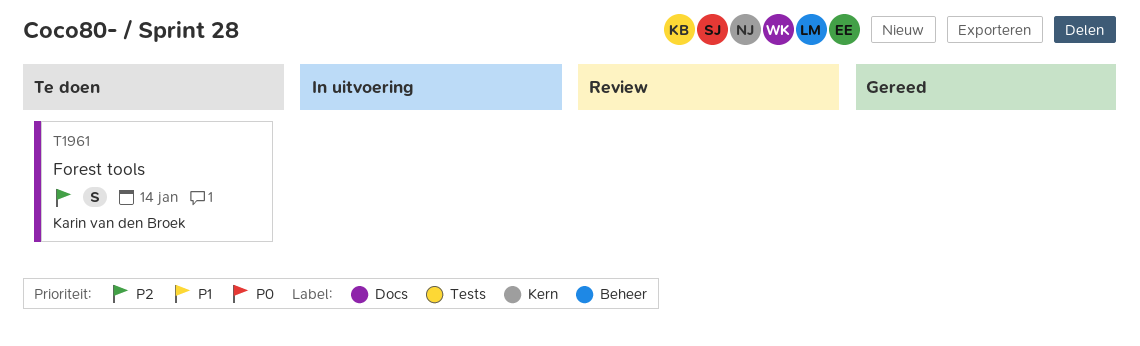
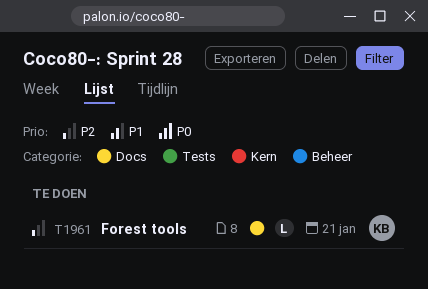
T1961, estimate: S -> L
T1961, due: Jan 14 -> Jan 21

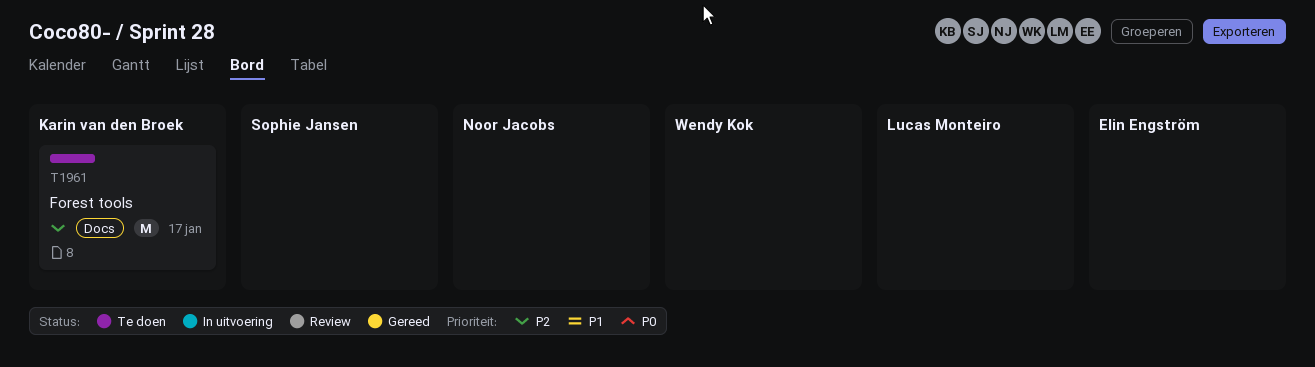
T1961, estimate: L -> M
T1961, due: Jan 21 -> Jan 17

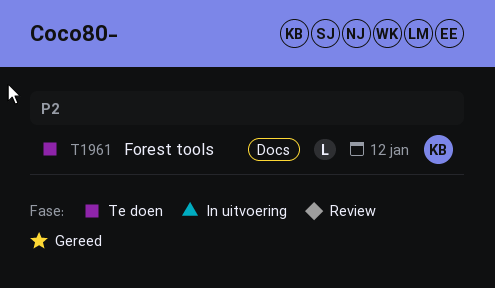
T1961, estimate: M -> L
T1961, due: Jan 17 -> Jan 12

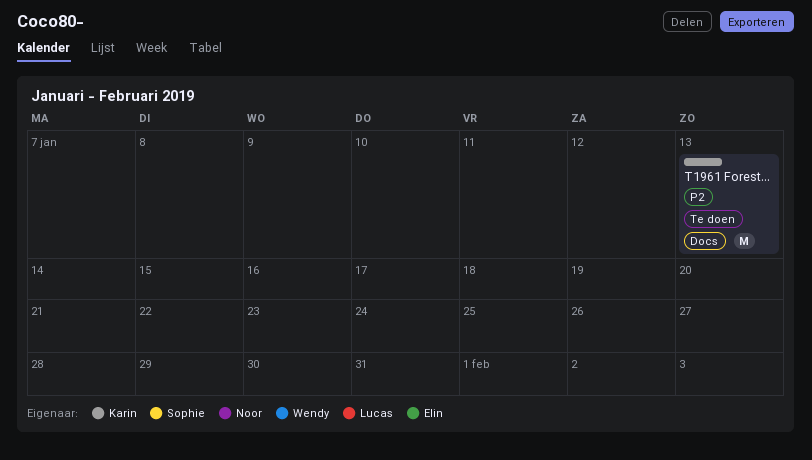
T1961, estimate: L -> M
T1961, due: Jan 12 -> Jan 13

